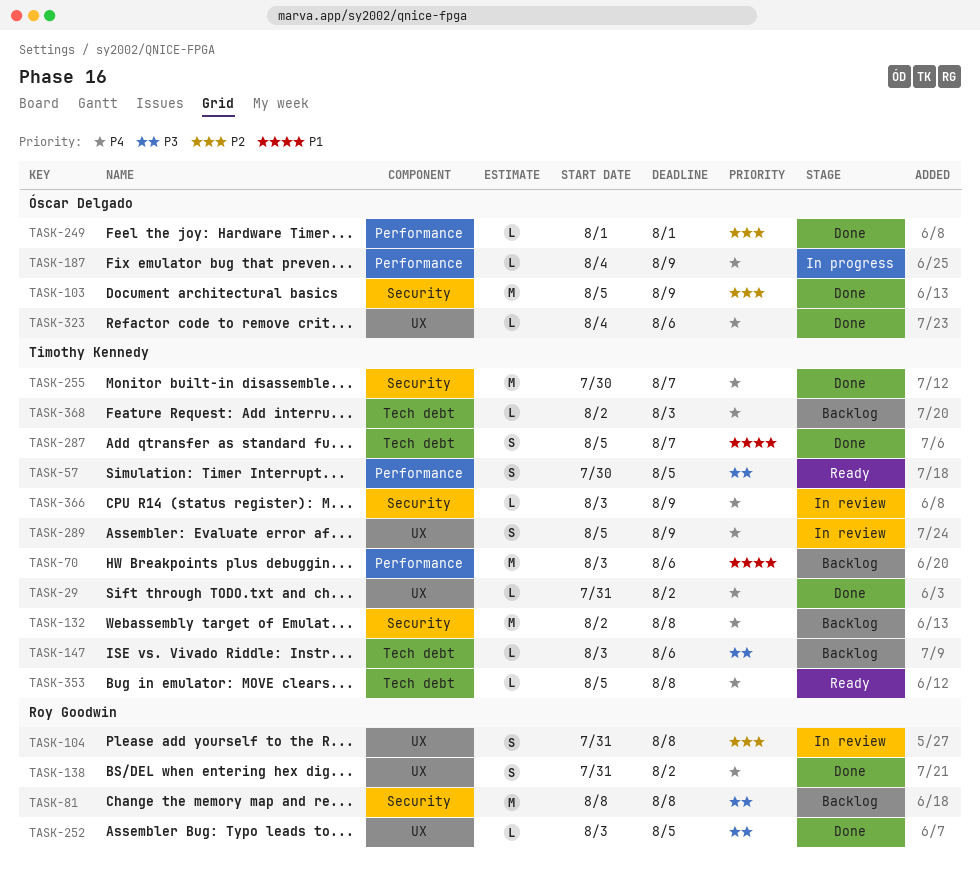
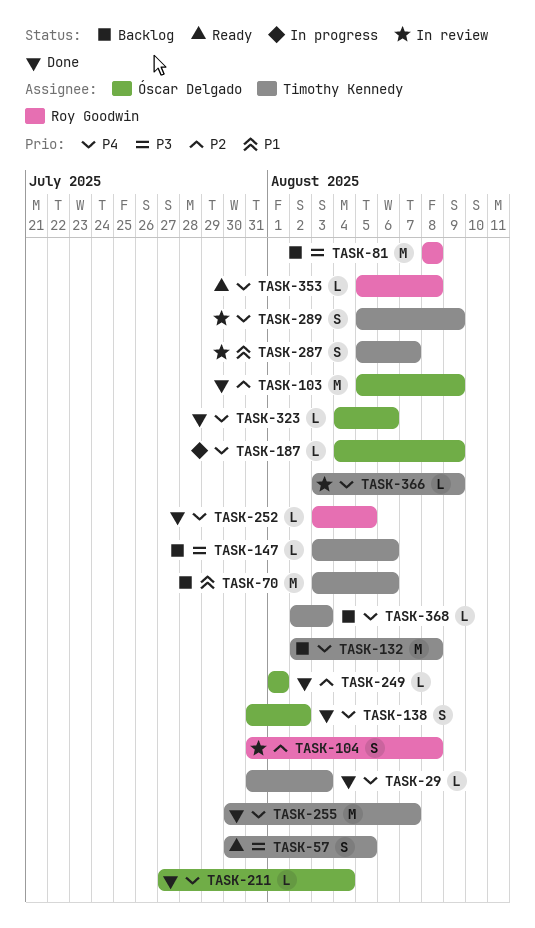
TASK-29, due: Aug 2 -> Aug 3
TASK-138, owner: Roy Goodwin -> Óscar Delgado
TASK-211: none -> present
TASK-252, priority: P3 -> P4
TASK-287, status: Done -> In review
TASK-353, owner: Timothy Kennedy -> Roy Goodwin

